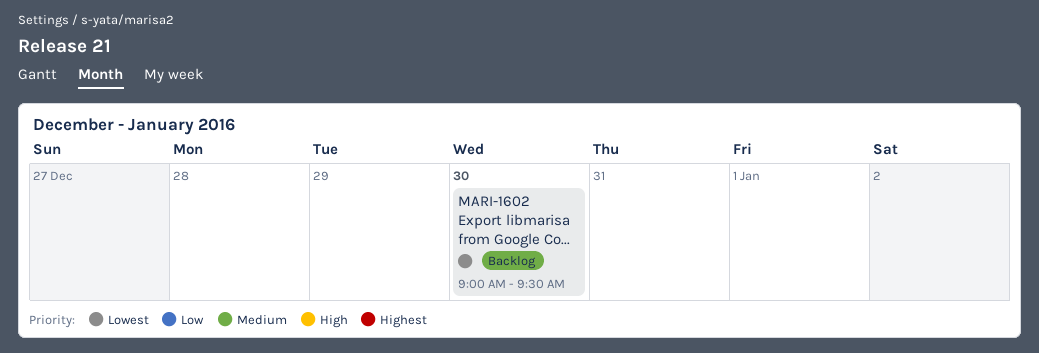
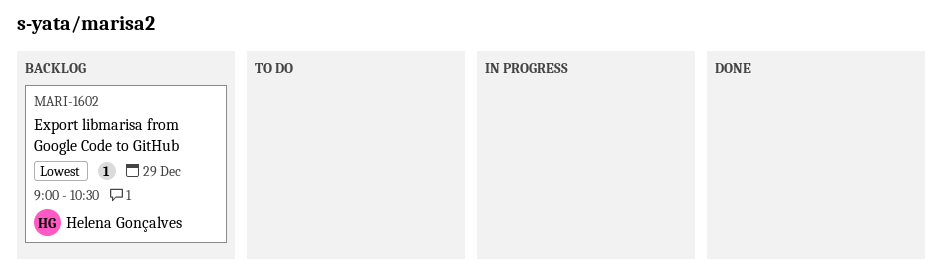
MARI-1602, day: Dec 30 -> Dec 29
MARI-1602, ends: 09:30 -> 10:30

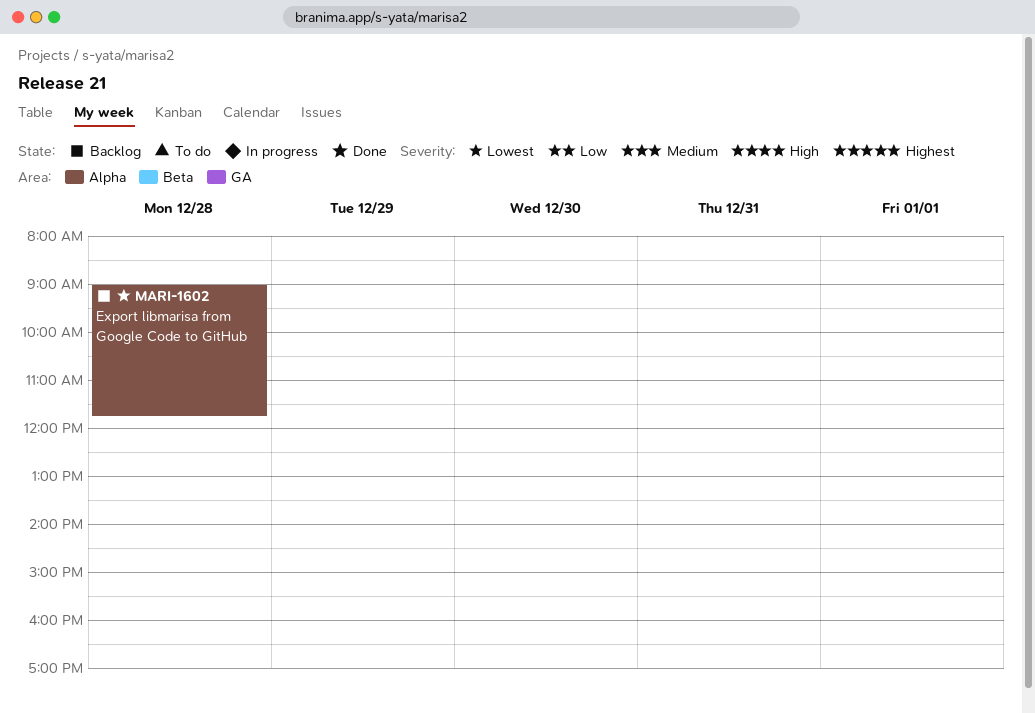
MARI-1602, day: Dec 29 -> Dec 28
MARI-1602, ends: 10:30 -> 11:45

